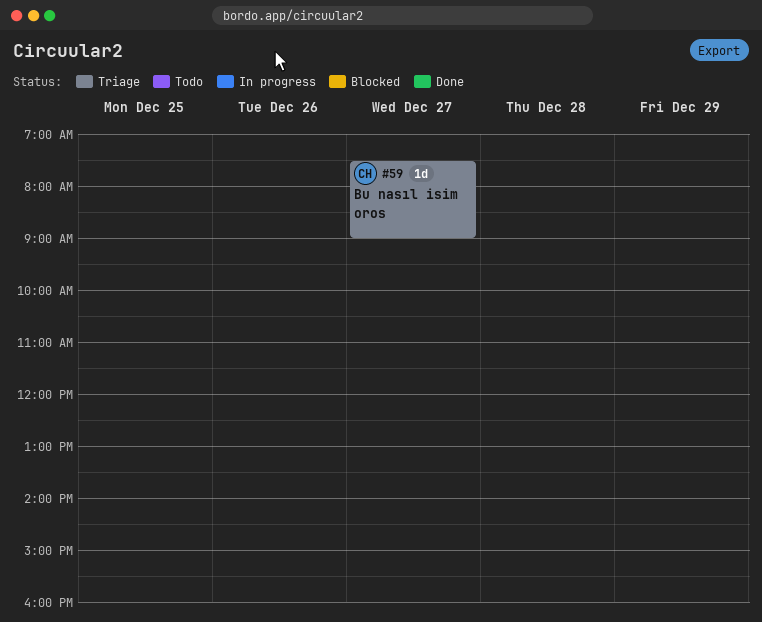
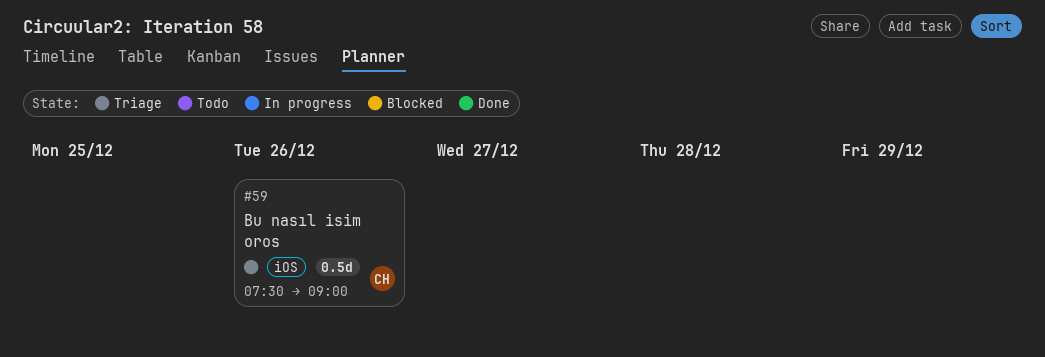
#59, estimate: 1d -> 0.5d
#59, day: Dec 27 -> Dec 26

